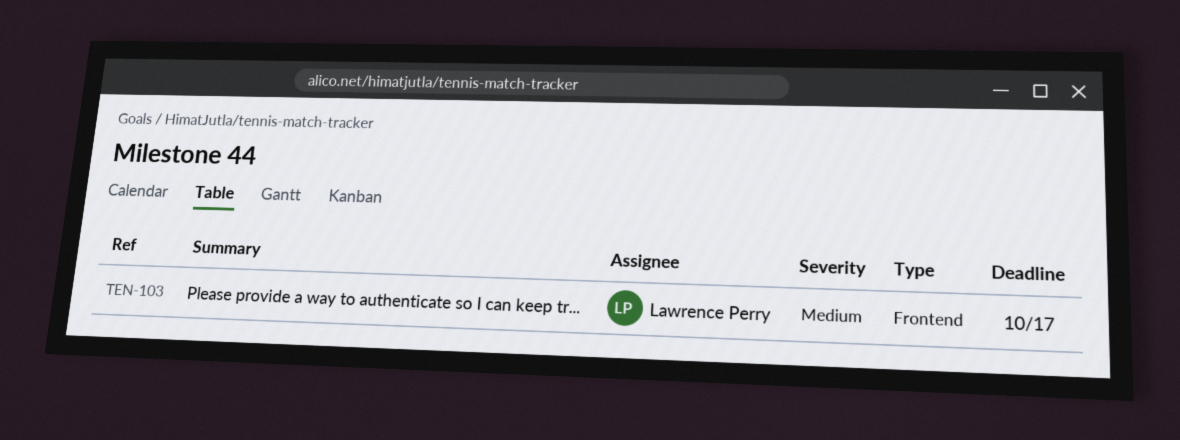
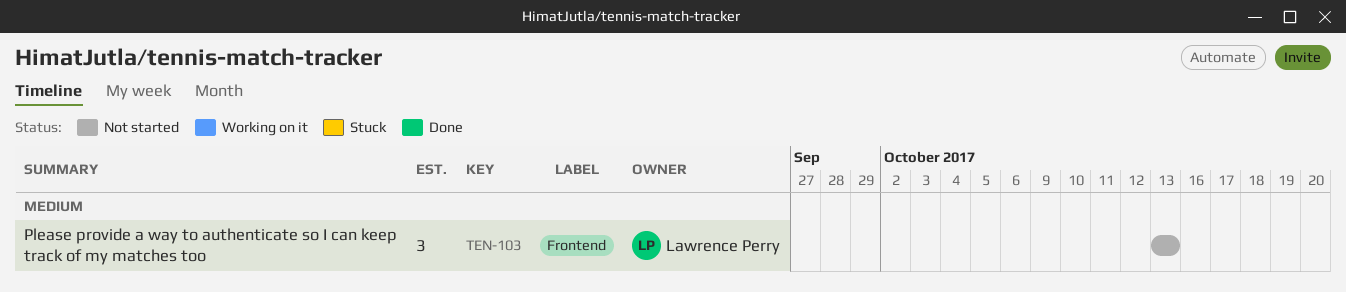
TEN-103, due: Oct 17 -> Oct 13

